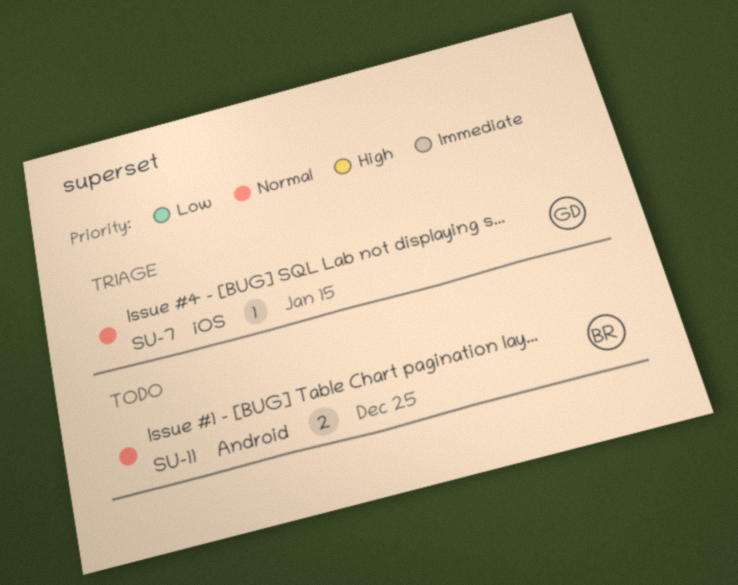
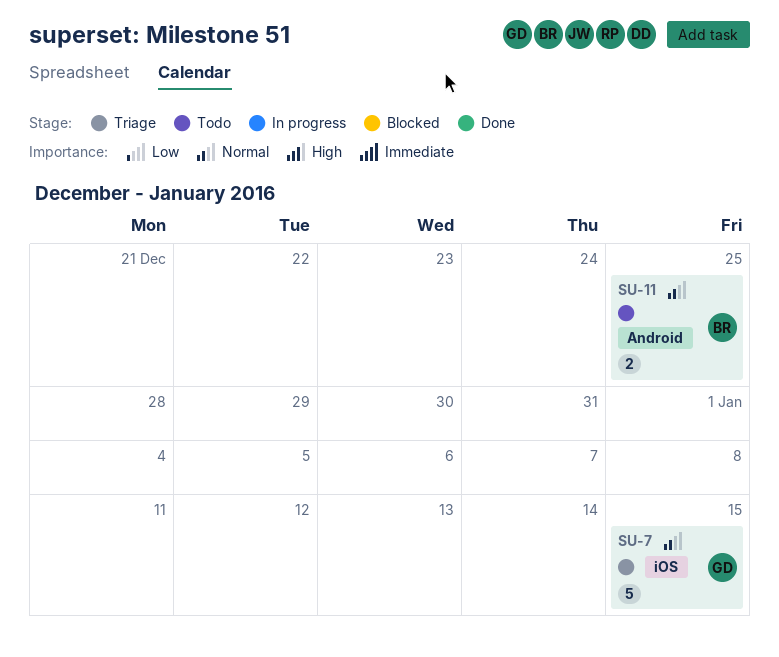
SU-7, estimate: 1 -> 5

